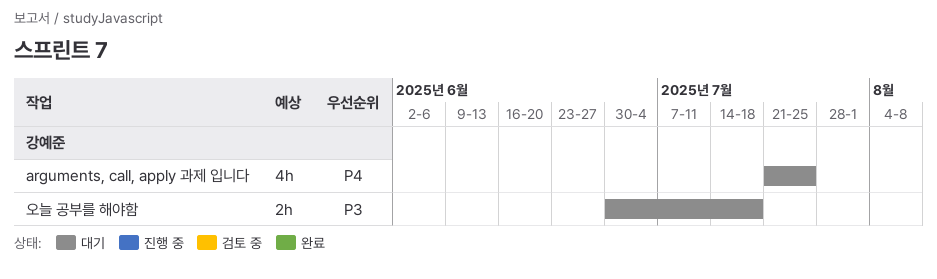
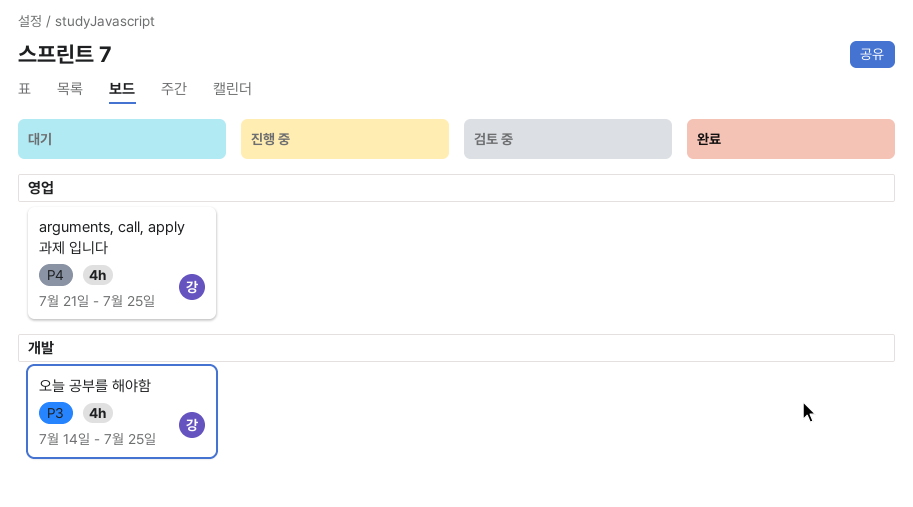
오늘 공부를 해야함, estimate: 2h -> 4h
오늘 공부를 해야함, start: Jun 30 -> Jul 14
오늘 공부를 해야함, due: Jul 18 -> Jul 25

